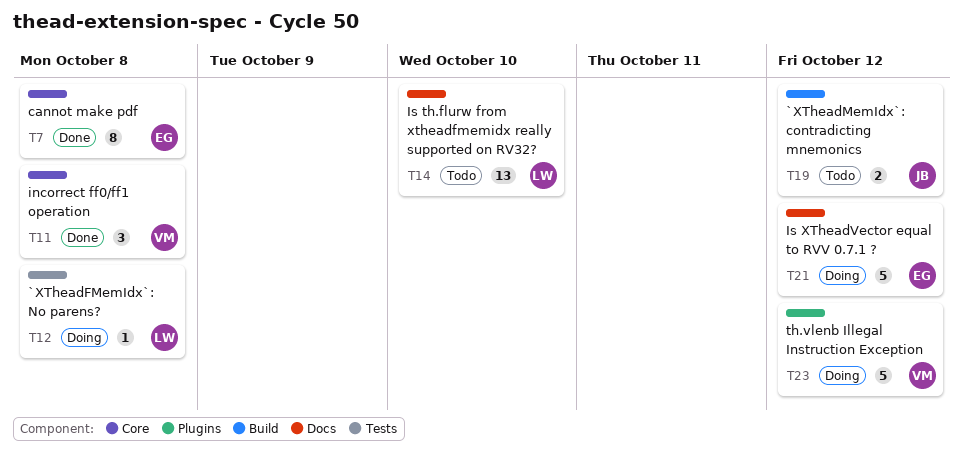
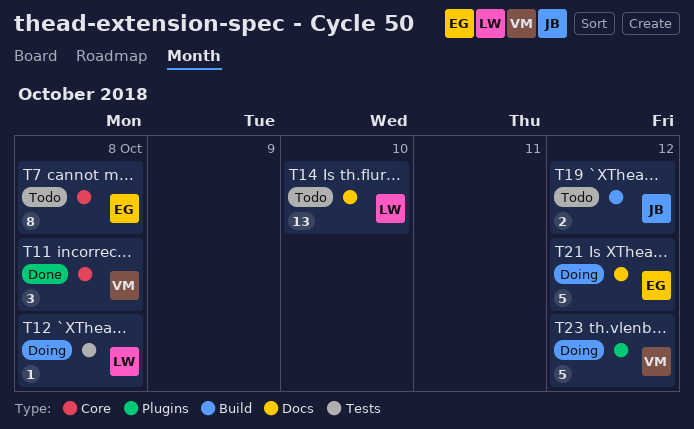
T7, status: Done -> Todo

